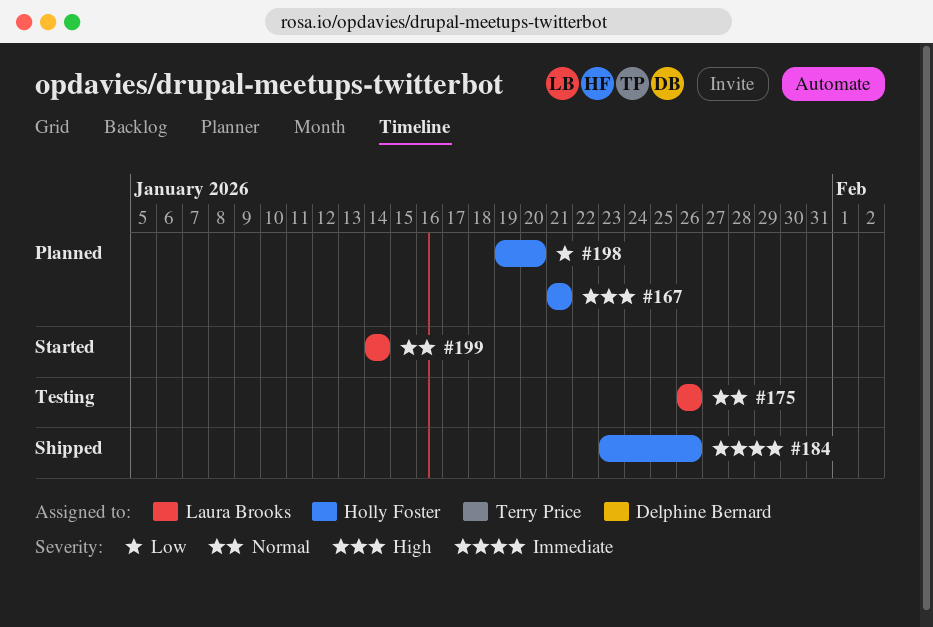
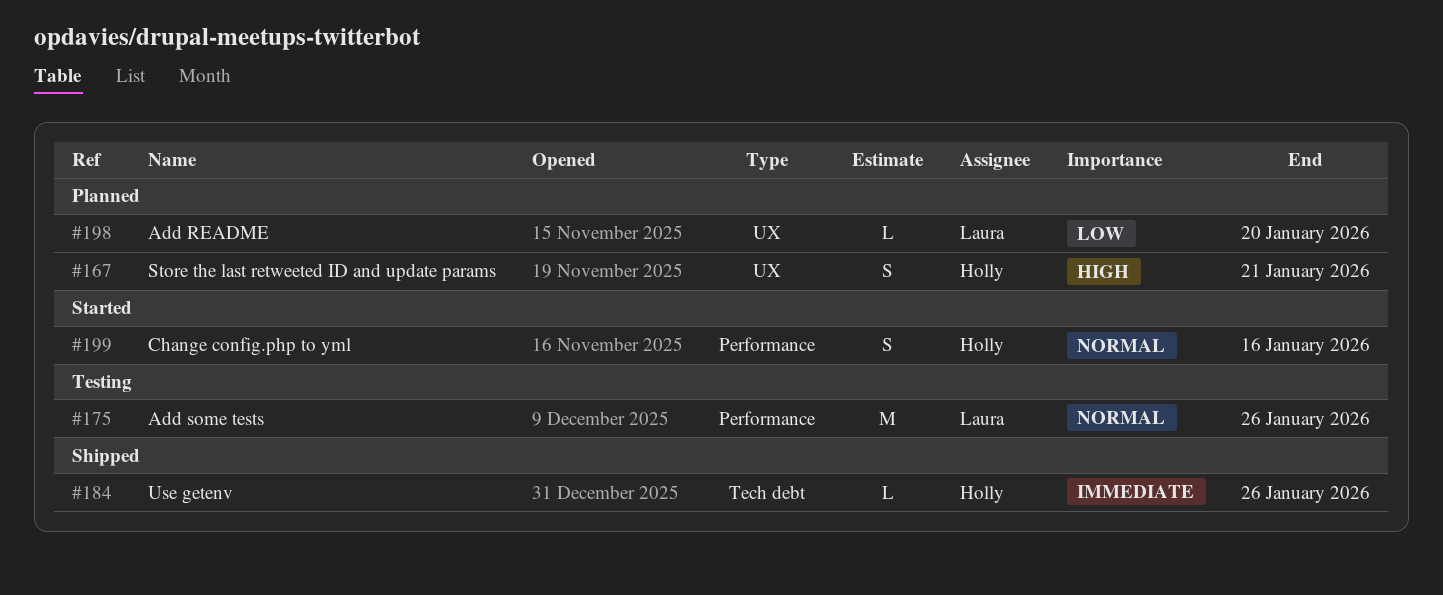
#198, owner: Holly Foster -> Laura Brooks
#199, owner: Laura Brooks -> Holly Foster
#199, due: Jan 14 -> Jan 16

